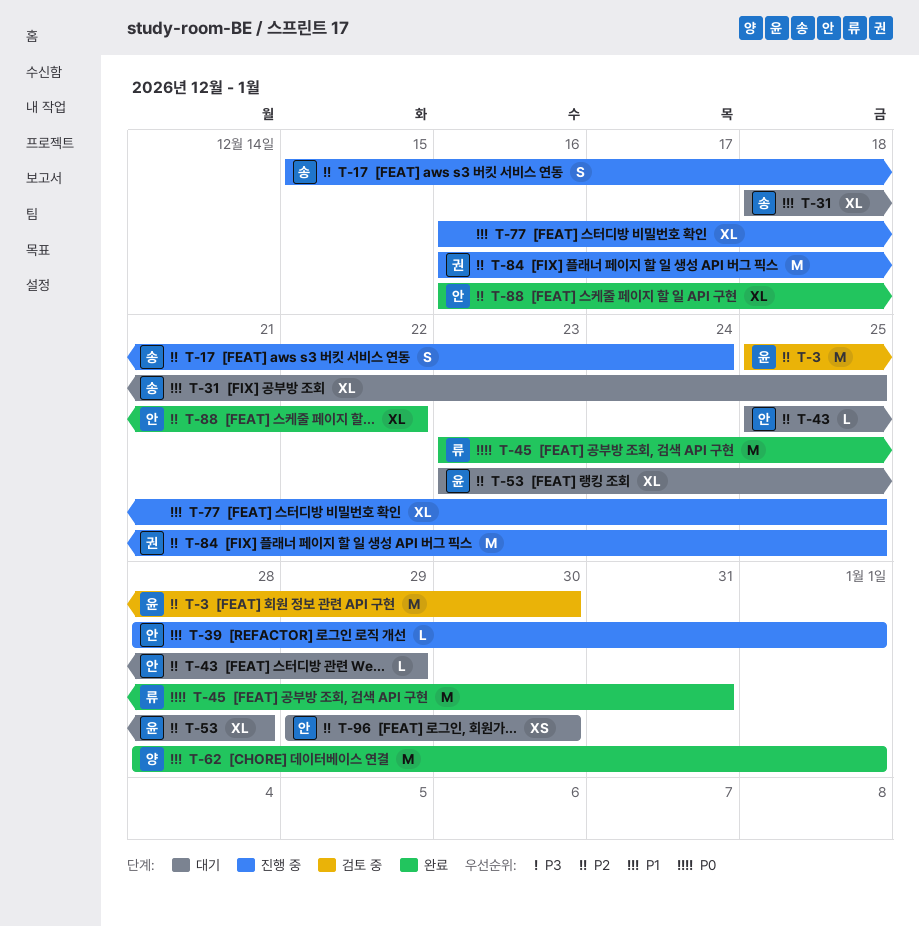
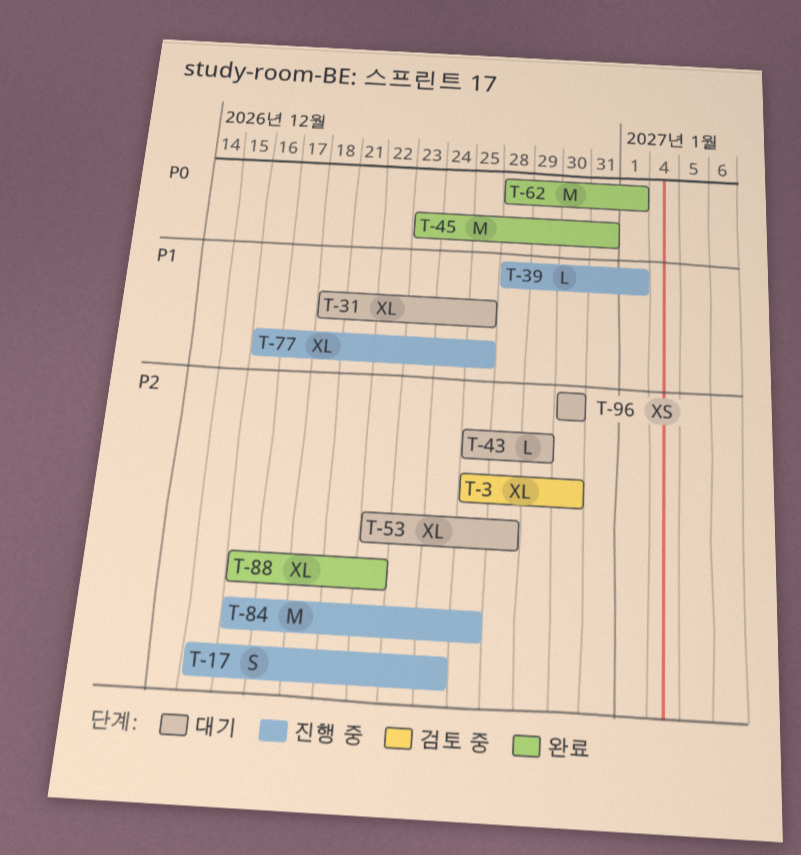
T-3, estimate: M -> XL
T-53, start: Dec 23 -> Dec 22
T-62, priority: P1 -> P0
T-96, start: Dec 29 -> Dec 30

